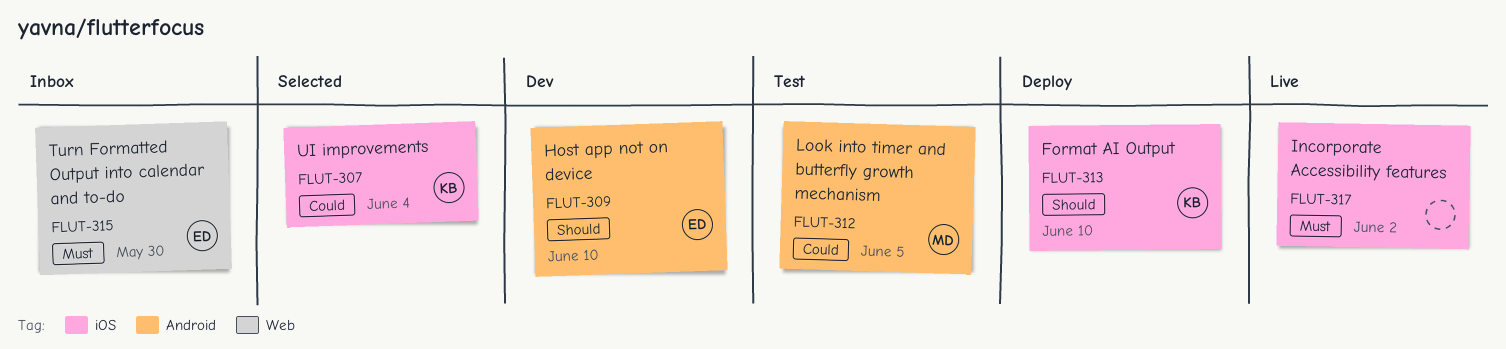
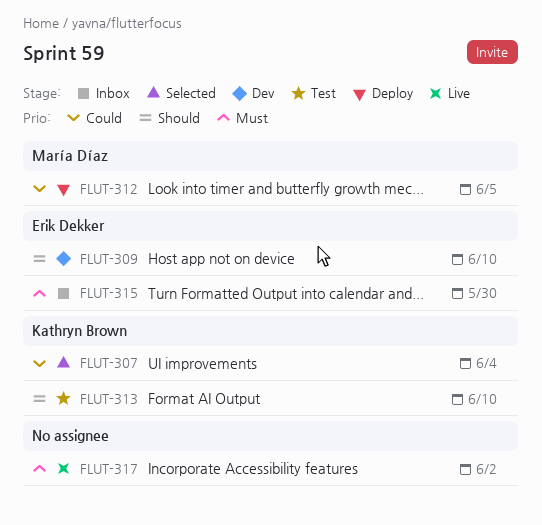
FLUT-312, status: Test -> Deploy
FLUT-313, status: Deploy -> Test

